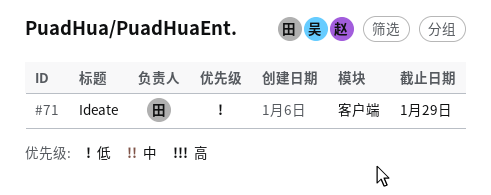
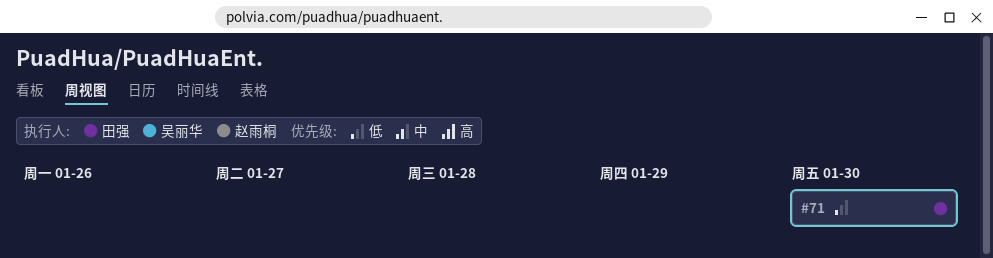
#71, due: Jan 29 -> Jan 30

